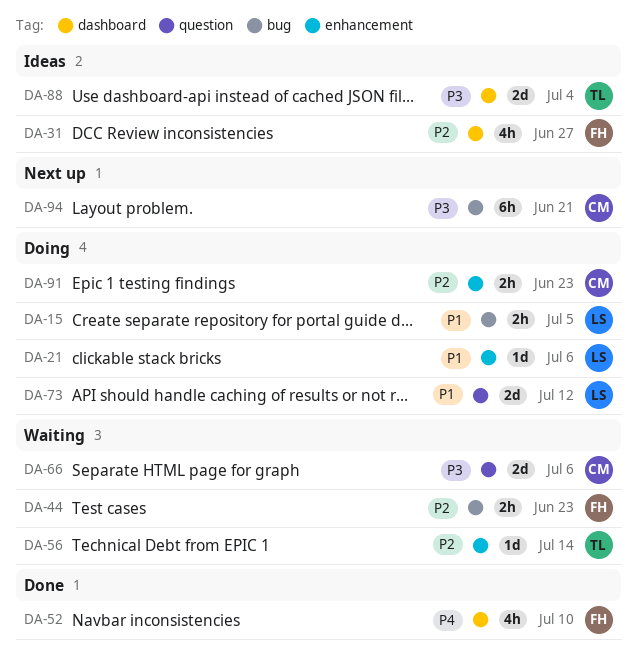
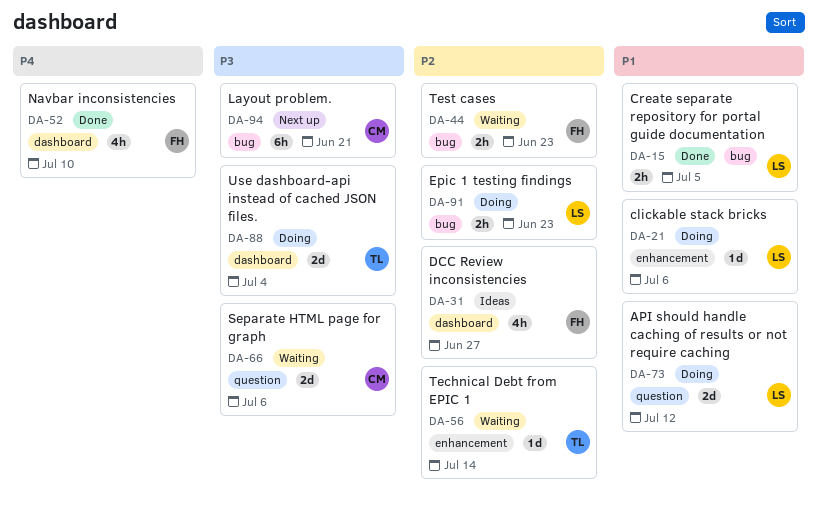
DA-15, status: Doing -> Done
DA-88, status: Ideas -> Doing
DA-91, owner: CM -> LS
DA-91, label: enhancement -> bug

